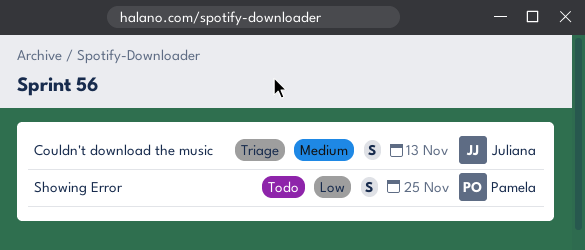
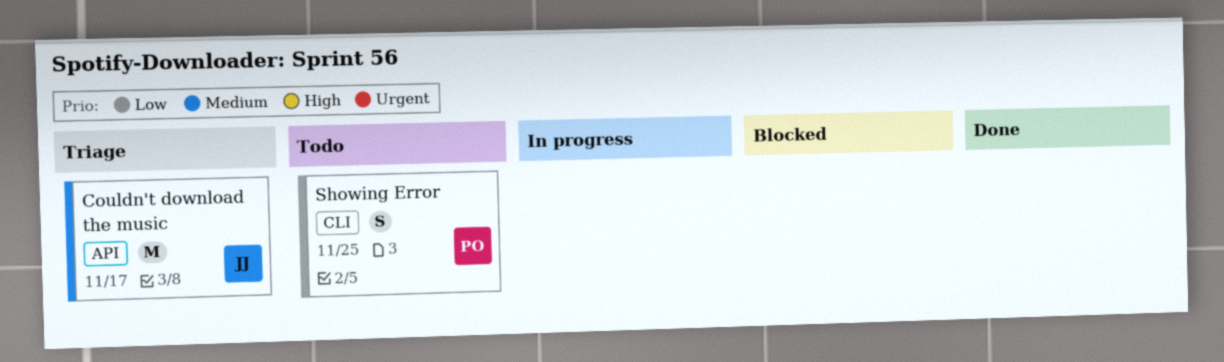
Couldn't download the music, estimate: S -> M
Couldn't download the music, due: Nov 13 -> Nov 17

